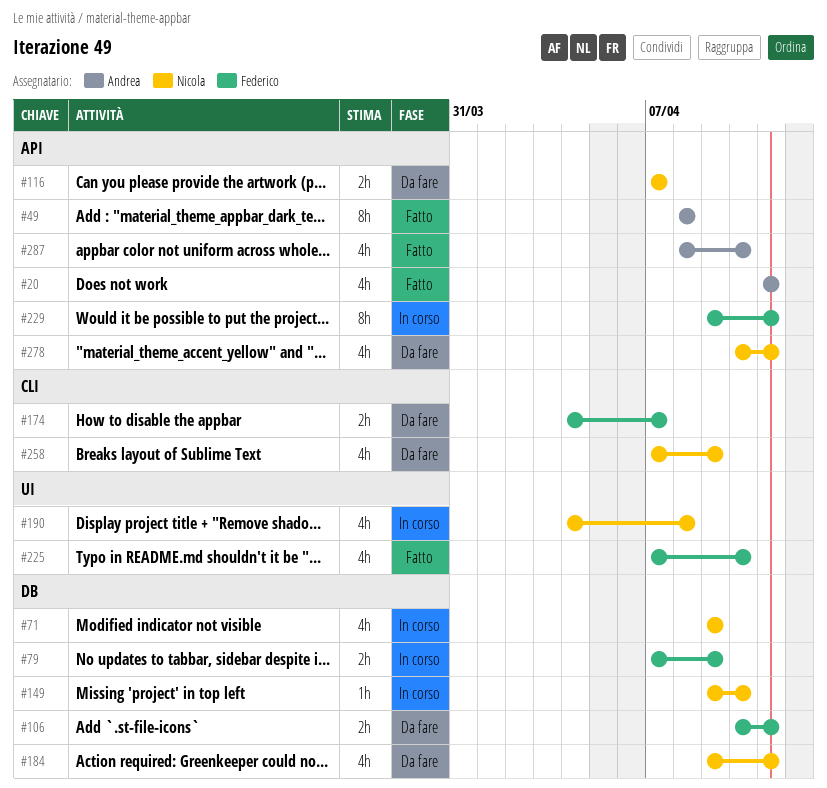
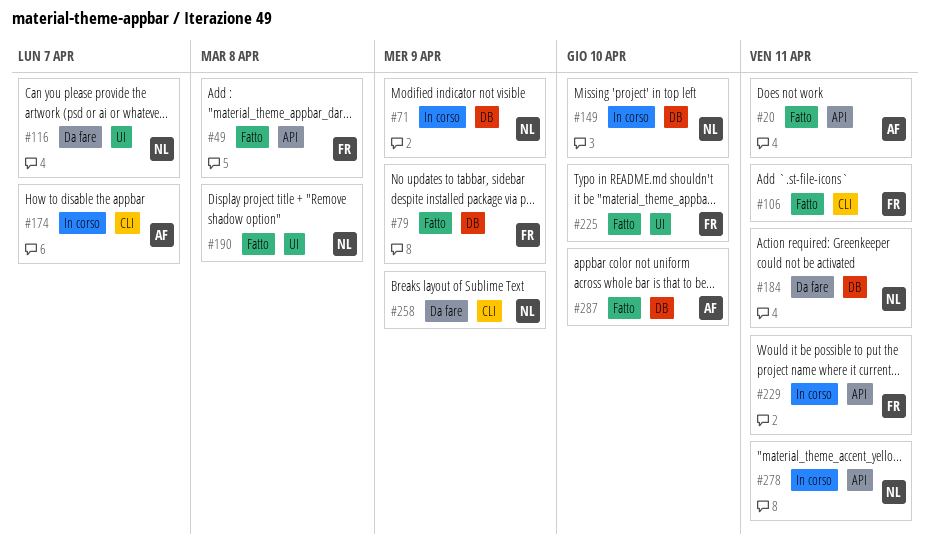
#49, owner: Andrea -> Federico
#79, status: In corso -> Fatto
#106, status: Da fare -> Fatto
#106, label: DB -> CLI
#116, label: API -> UI
#174, status: Da fare -> In corso
#174, owner: Federico -> Andrea
#190, status: In corso -> Fatto
#278, status: Da fare -> In corso
#287, label: API -> DB

